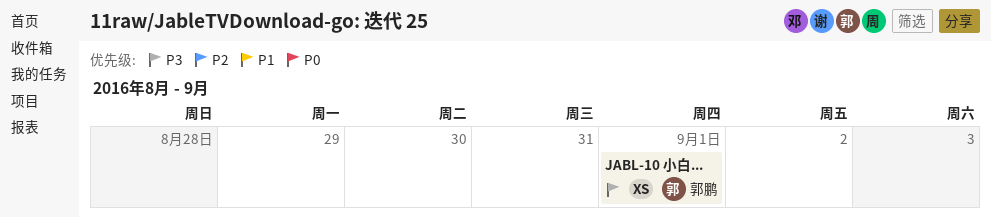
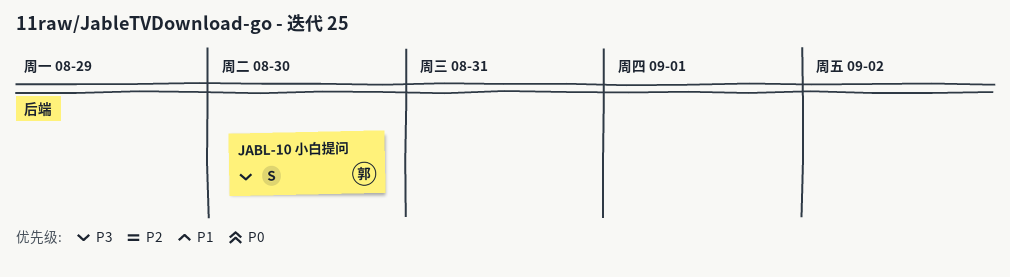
JABL-10, estimate: XS -> S
JABL-10, due: Sep 1 -> Aug 30

